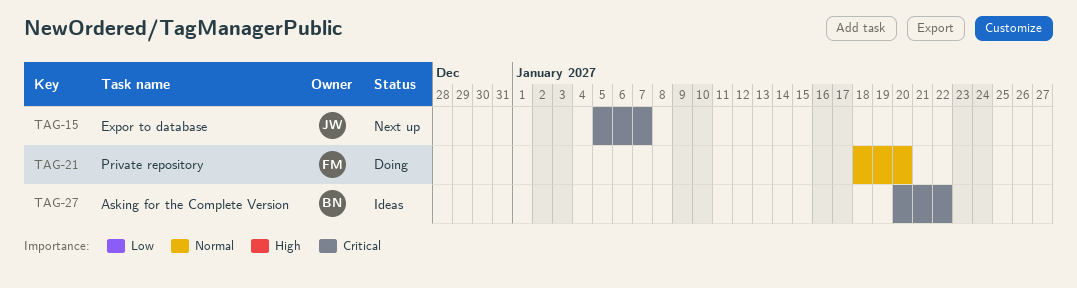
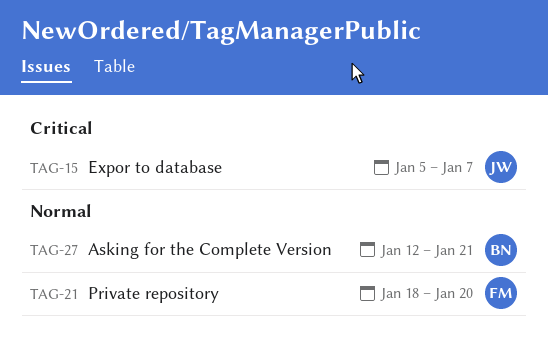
TAG-27, priority: Critical -> Normal
TAG-27, start: Jan 20 -> Jan 12
TAG-27, due: Jan 22 -> Jan 21

